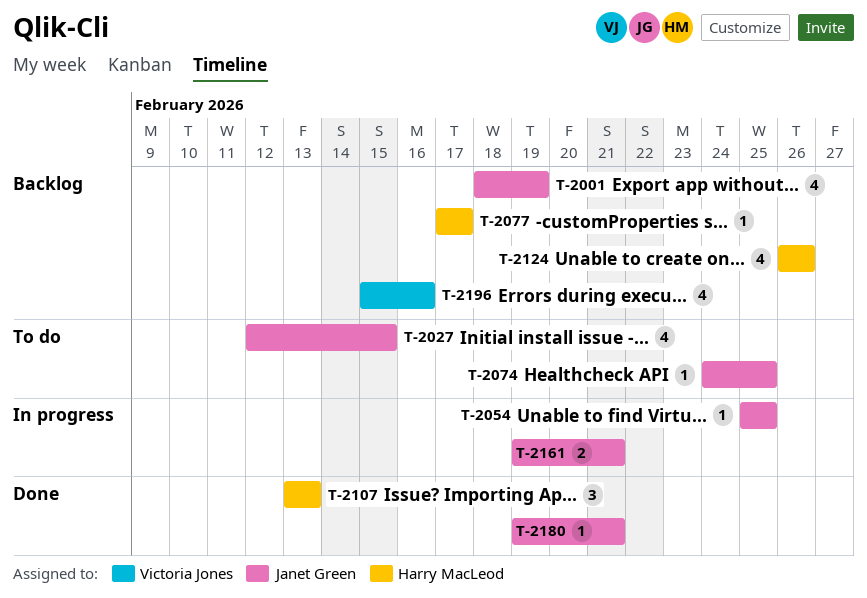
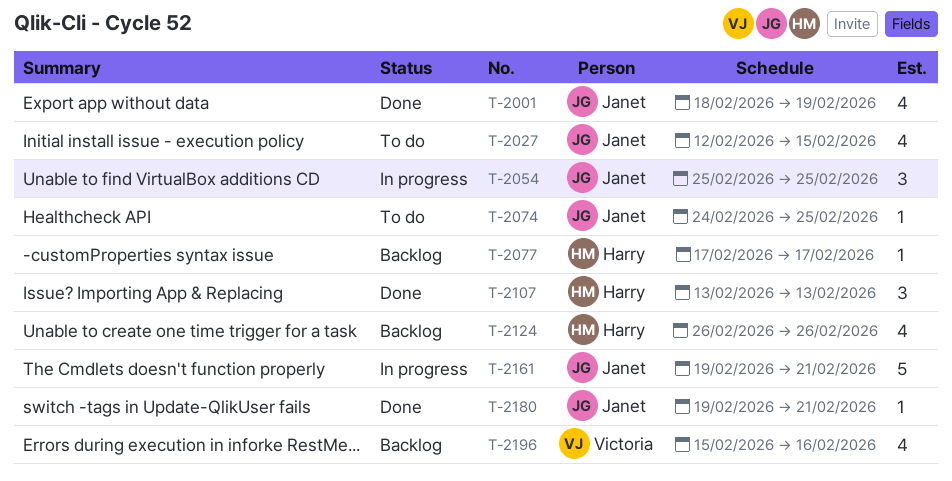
T-2001, status: Backlog -> Done
T-2054, estimate: 1 -> 3
T-2161, estimate: 2 -> 5

